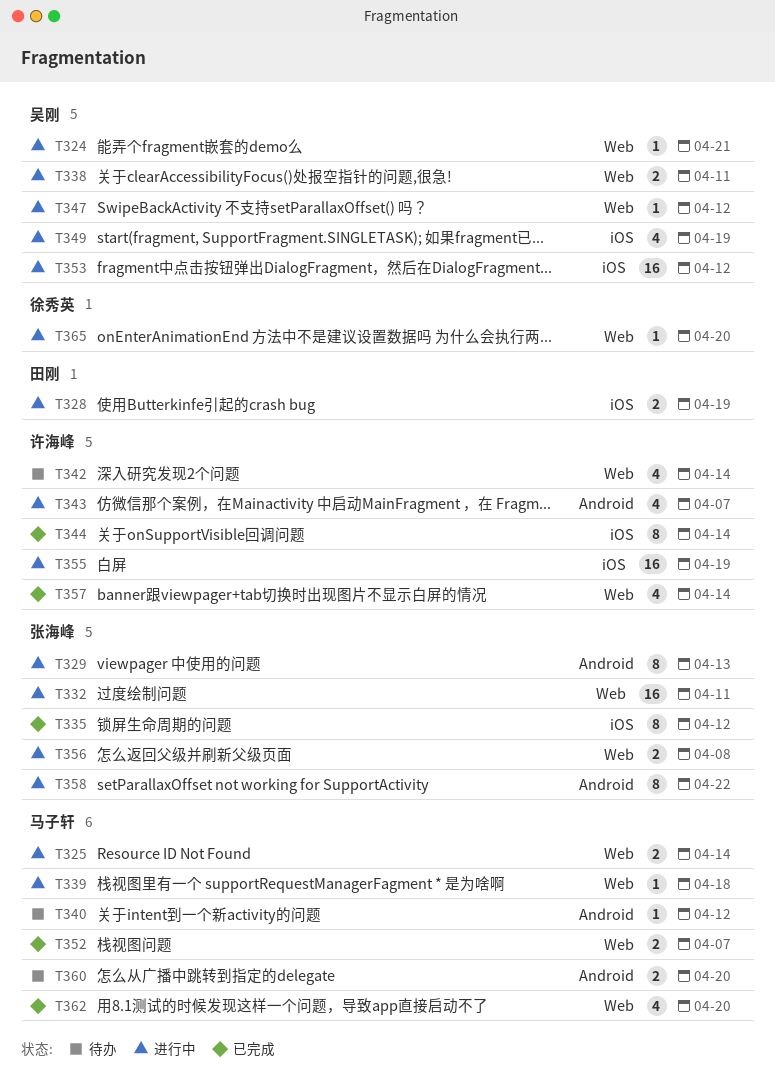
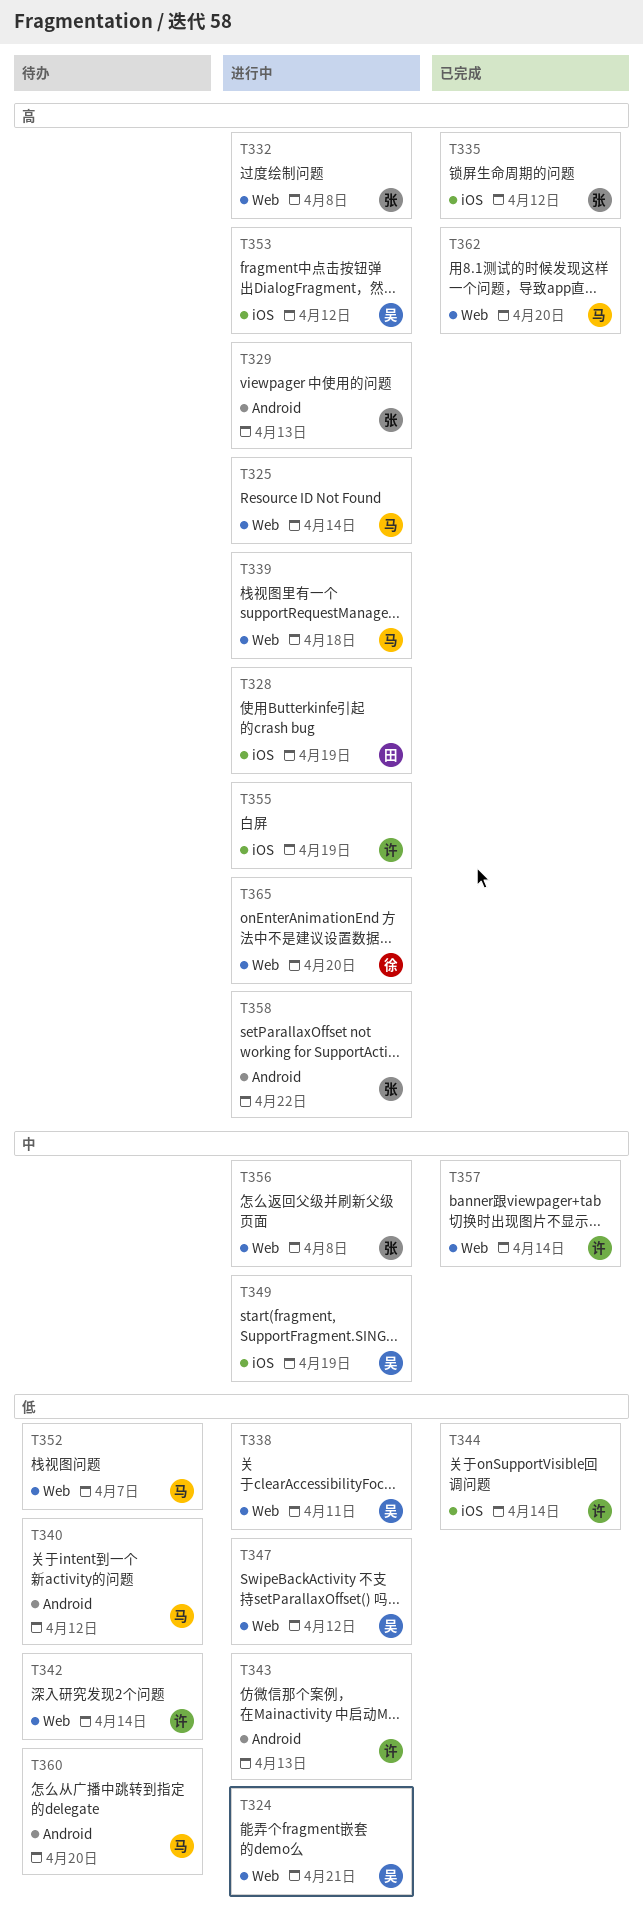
T332, due: Apr 11 -> Apr 8
T343, due: Apr 7 -> Apr 13
T352, status: 已完成 -> 待办

